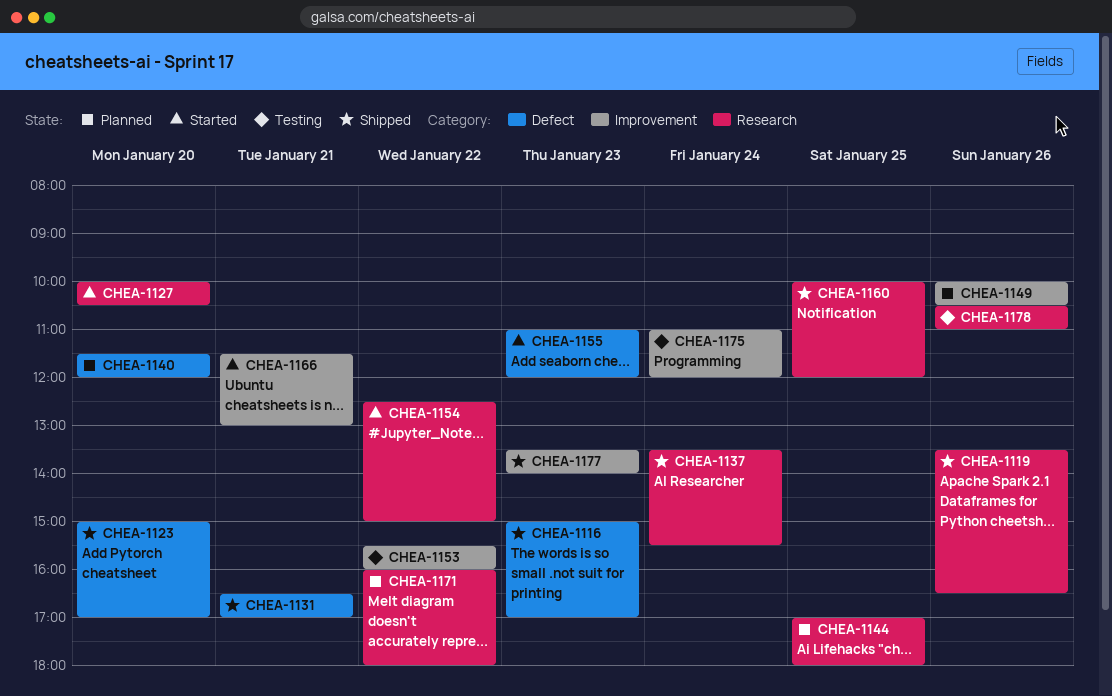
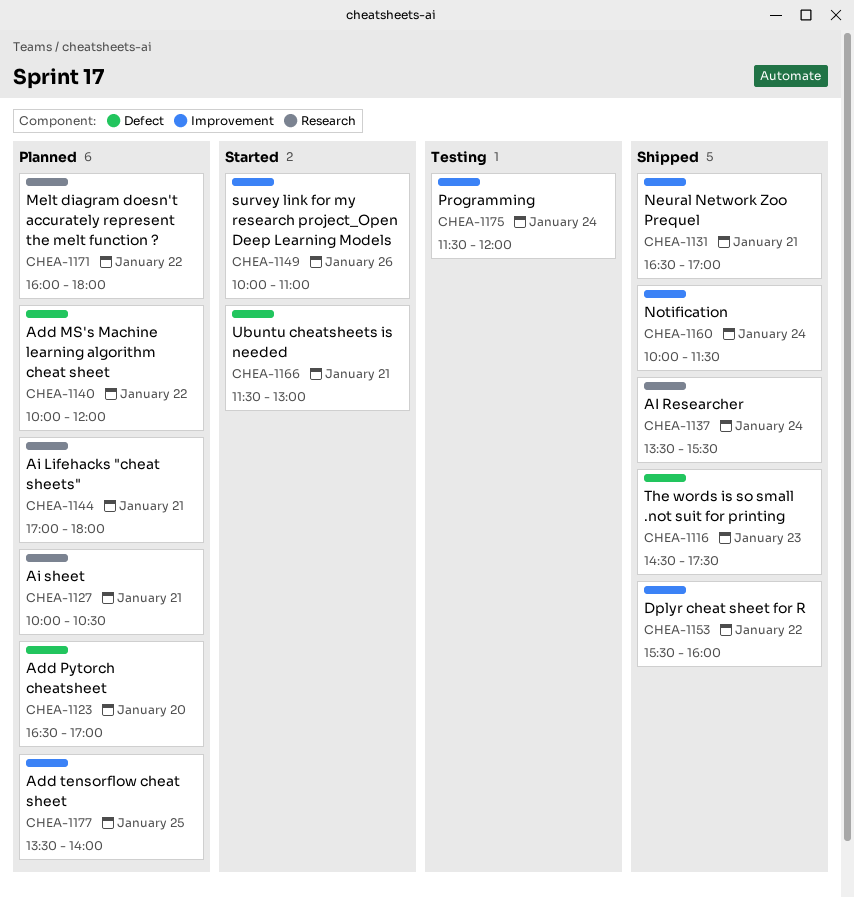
CHEA-1116, begins: 15:00 -> 14:30
CHEA-1116, ends: 17:00 -> 17:30
CHEA-1119: present -> none
CHEA-1123, status: Shipped -> Planned
CHEA-1123, begins: 15:00 -> 16:30
CHEA-1127, status: Started -> Planned
CHEA-1127, day: Jan 20 -> Jan 21
CHEA-1131, label: Defect -> Improvement
CHEA-1140, day: Jan 20 -> Jan 22
CHEA-1140, begins: 11:30 -> 10:00
CHEA-1144, day: Jan 25 -> Jan 21
CHEA-1149, status: Planned -> Started
CHEA-1149, ends: 10:30 -> 11:00
CHEA-1153, status: Testing -> Shipped
CHEA-1154: present -> none
CHEA-1155: present -> none
CHEA-1160, label: Research -> Improvement
CHEA-1160, day: Jan 25 -> Jan 24
CHEA-1160, ends: 12:00 -> 11:30
CHEA-1166, label: Improvement -> Defect
CHEA-1175, begins: 11:00 -> 11:30
CHEA-1177, status: Shipped -> Planned
CHEA-1177, day: Jan 23 -> Jan 25
CHEA-1178: present -> none

